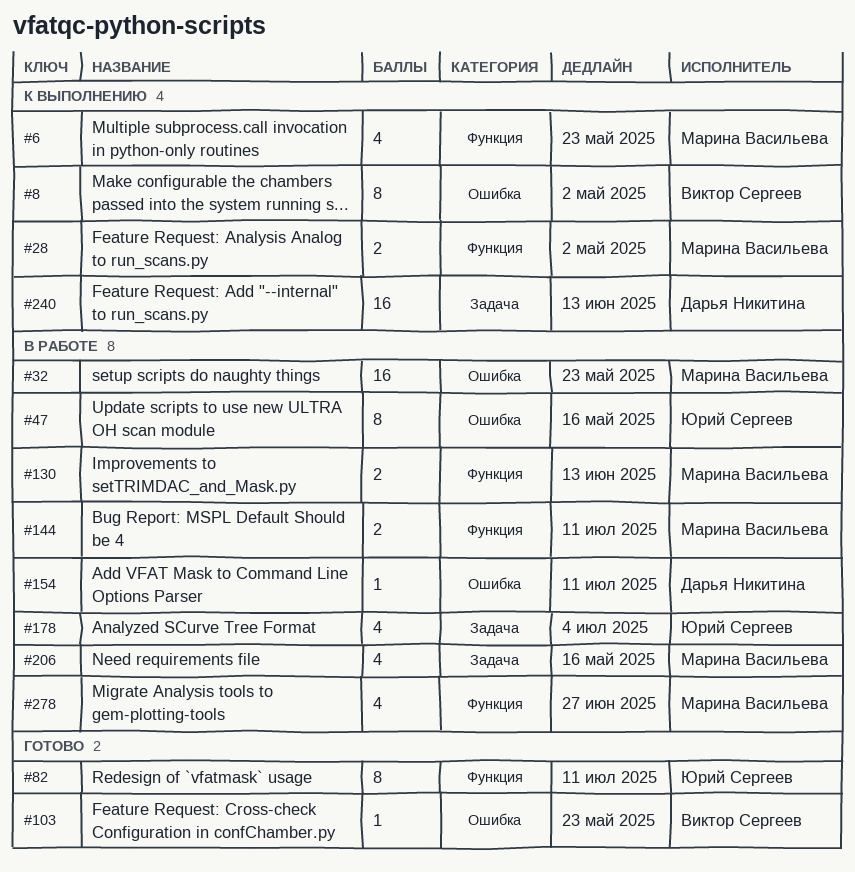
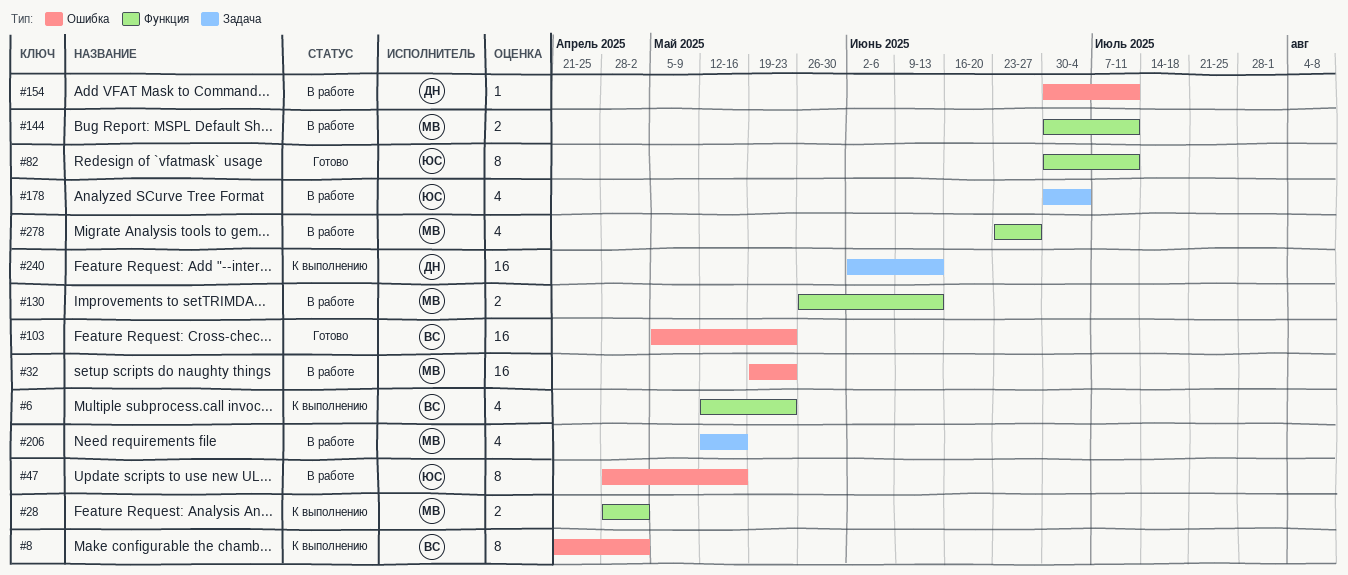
#6, owner: Марина Васильева -> Виктор Сергеев
#103, estimate: 1 -> 16

